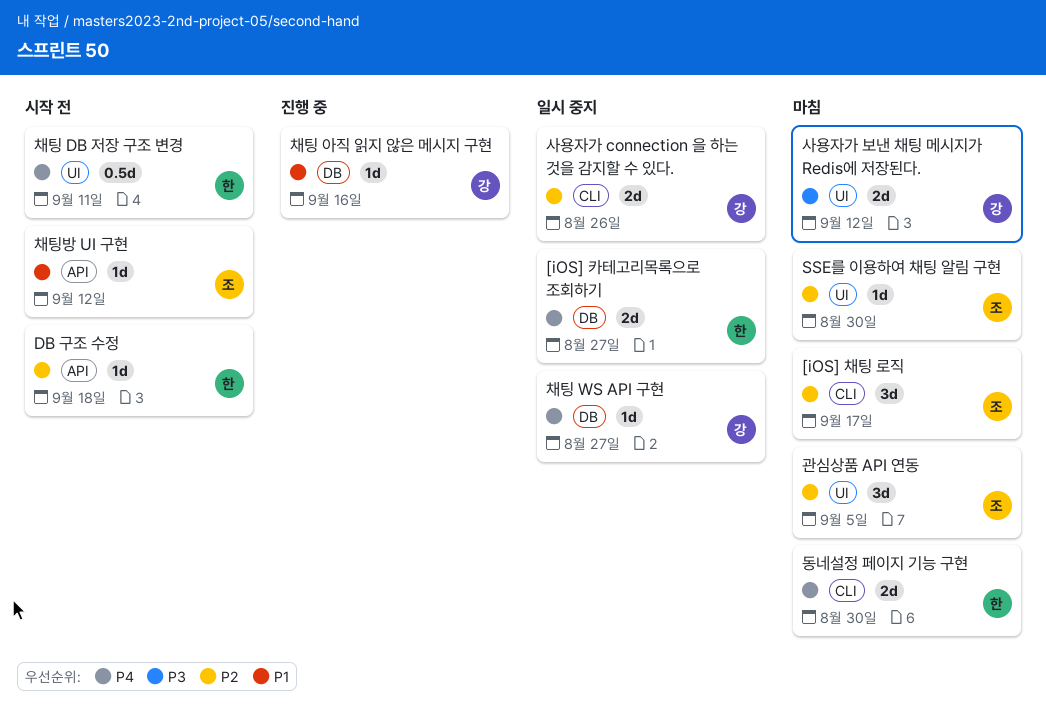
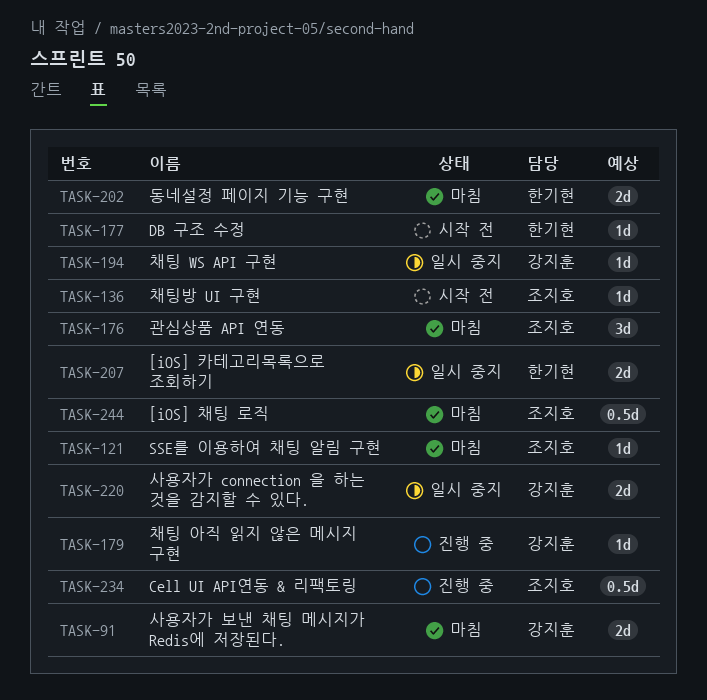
[iOS] 채팅 로직, estimate: 3d -> 0.5d
Cell UI API연동 & 리팩토링: none -> present
채팅 DB 저장 구조 변경: present -> none

